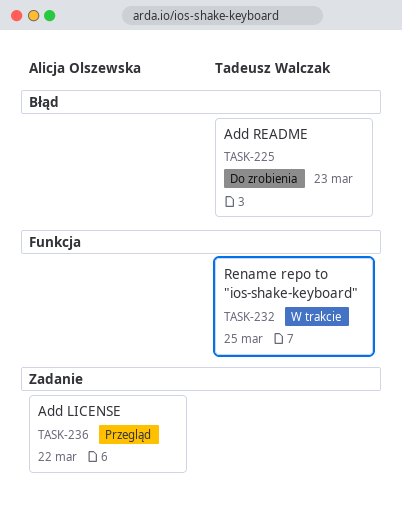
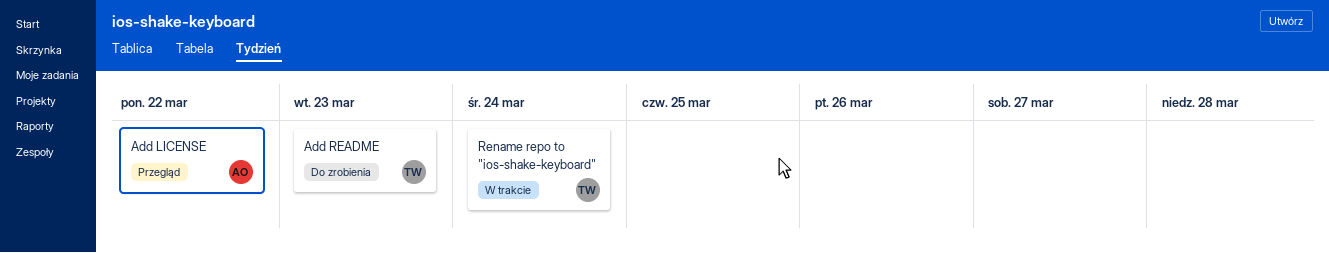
Rename repo to "ios-shake-keyboard", due: Mar 25 -> Mar 24

